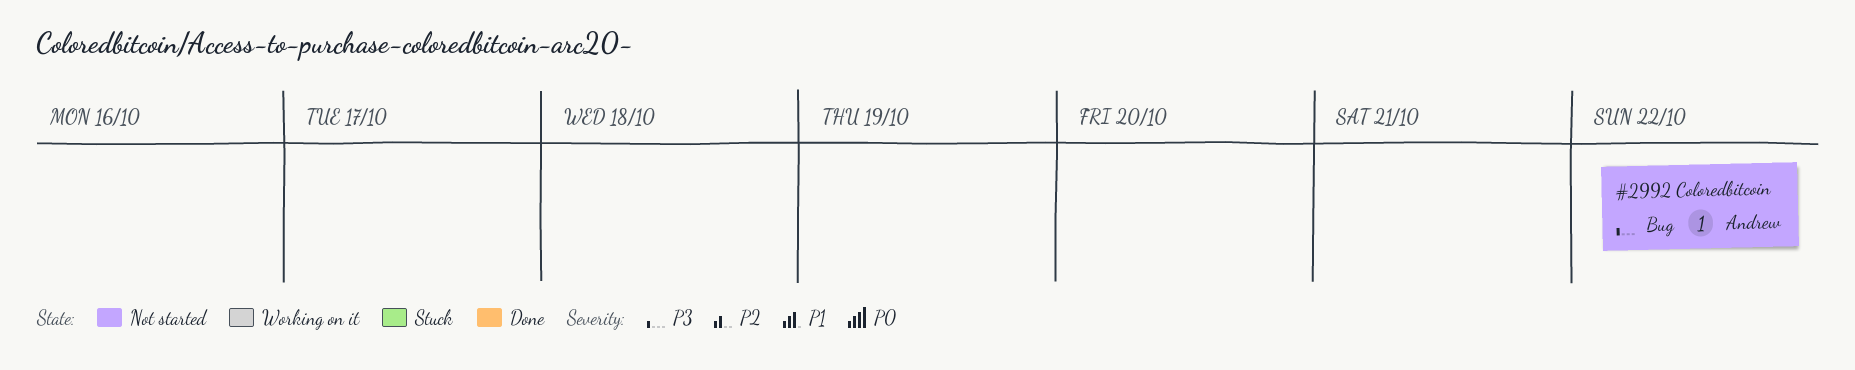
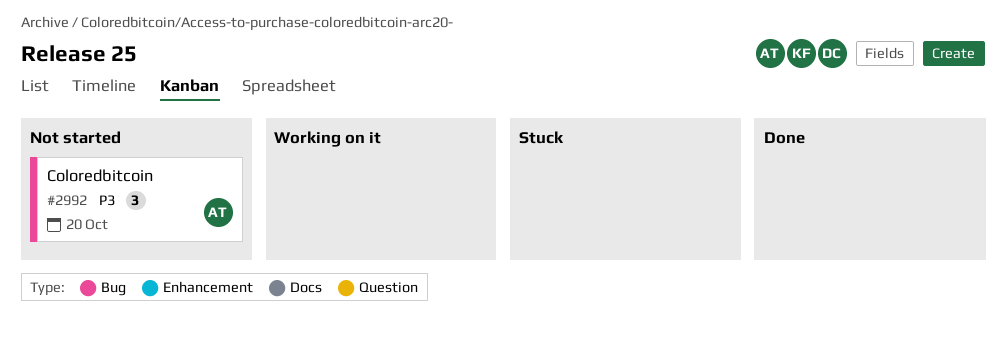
#2992, estimate: 1 -> 3
#2992, due: Oct 22 -> Oct 20

